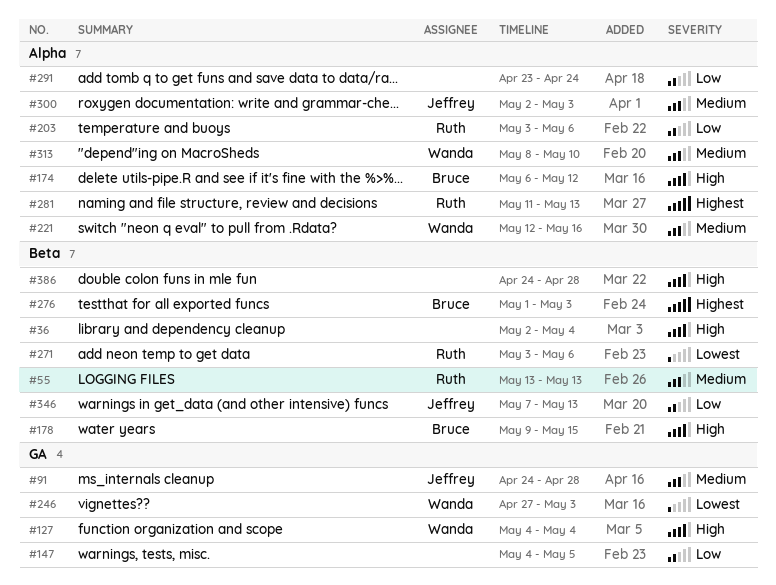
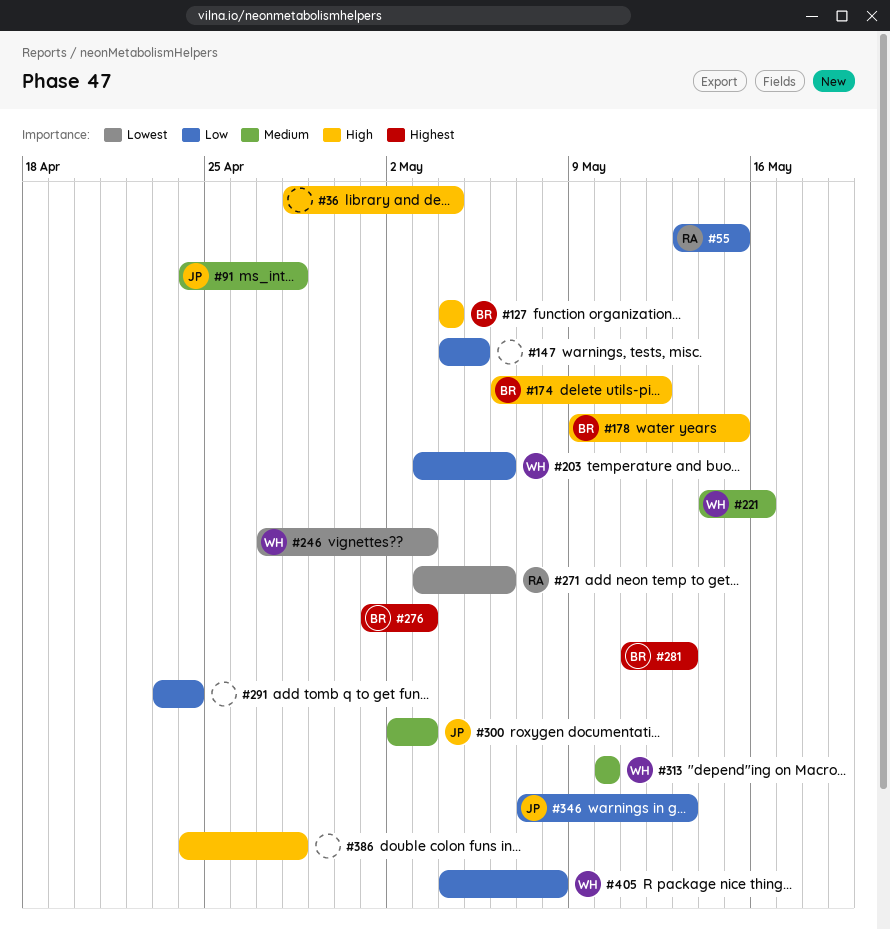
#36, start: May 2 -> Apr 28
#55, priority: Medium -> Low
#55, due: May 13 -> May 15
#127, owner: Wanda -> Bruce
#203, owner: Ruth -> Wanda
#221, start: May 12 -> May 14
#281, owner: Ruth -> Bruce
#313, start: May 8 -> May 10
#405: none -> present

